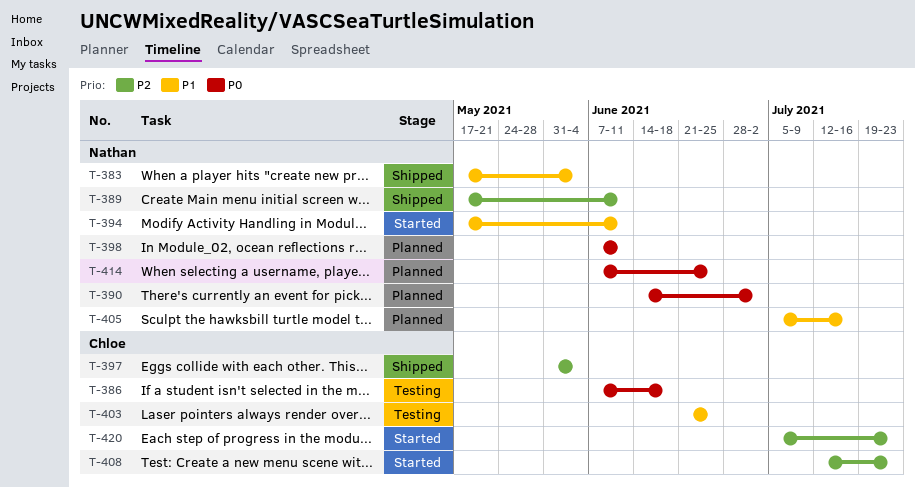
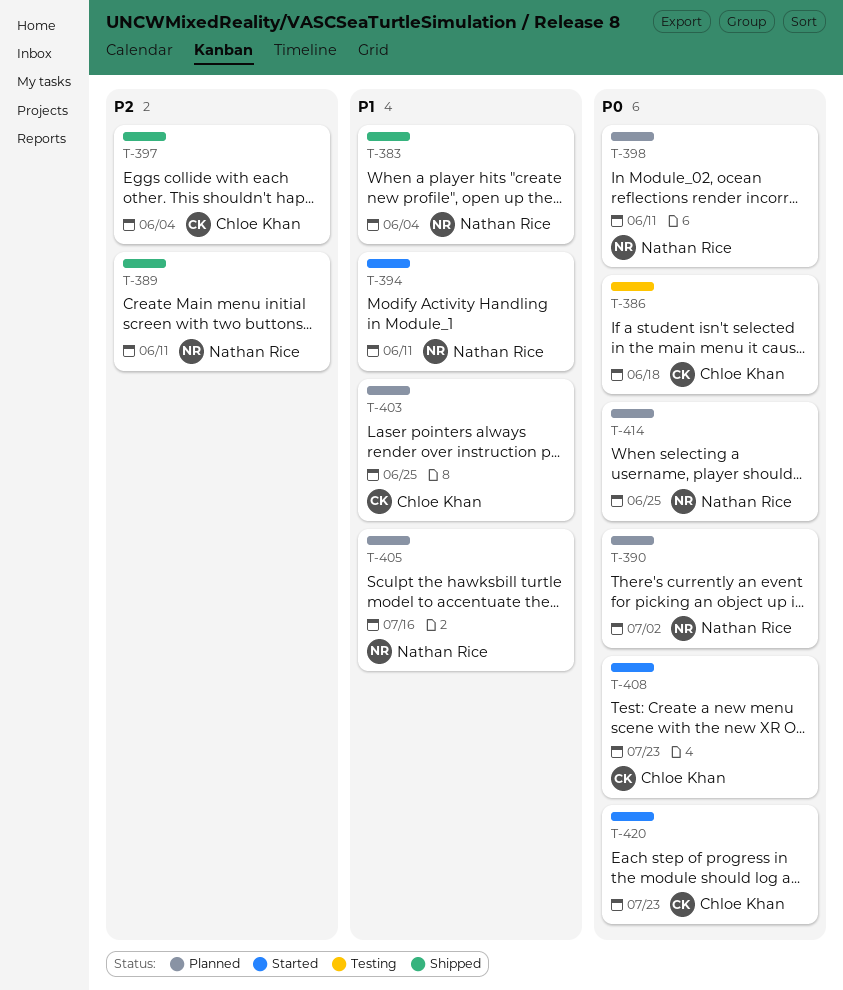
T-403, status: Testing -> Planned
T-408, priority: P2 -> P0
T-420, priority: P2 -> P0

